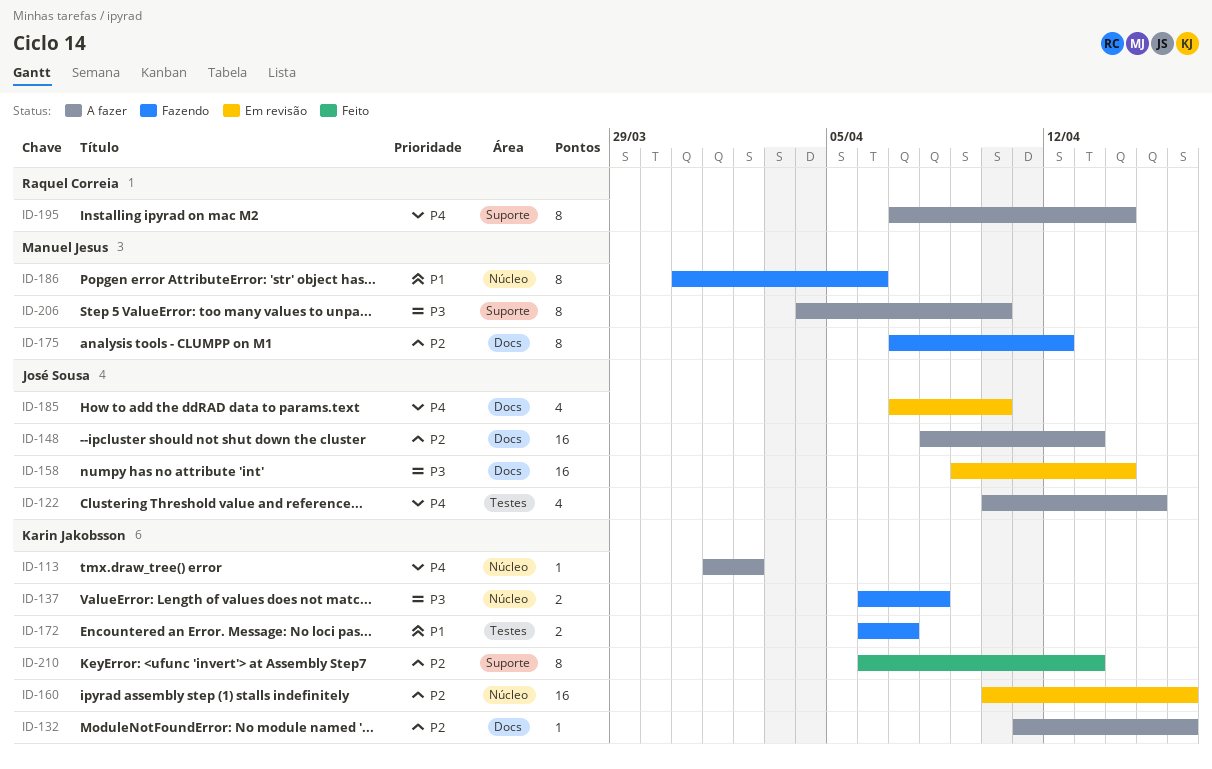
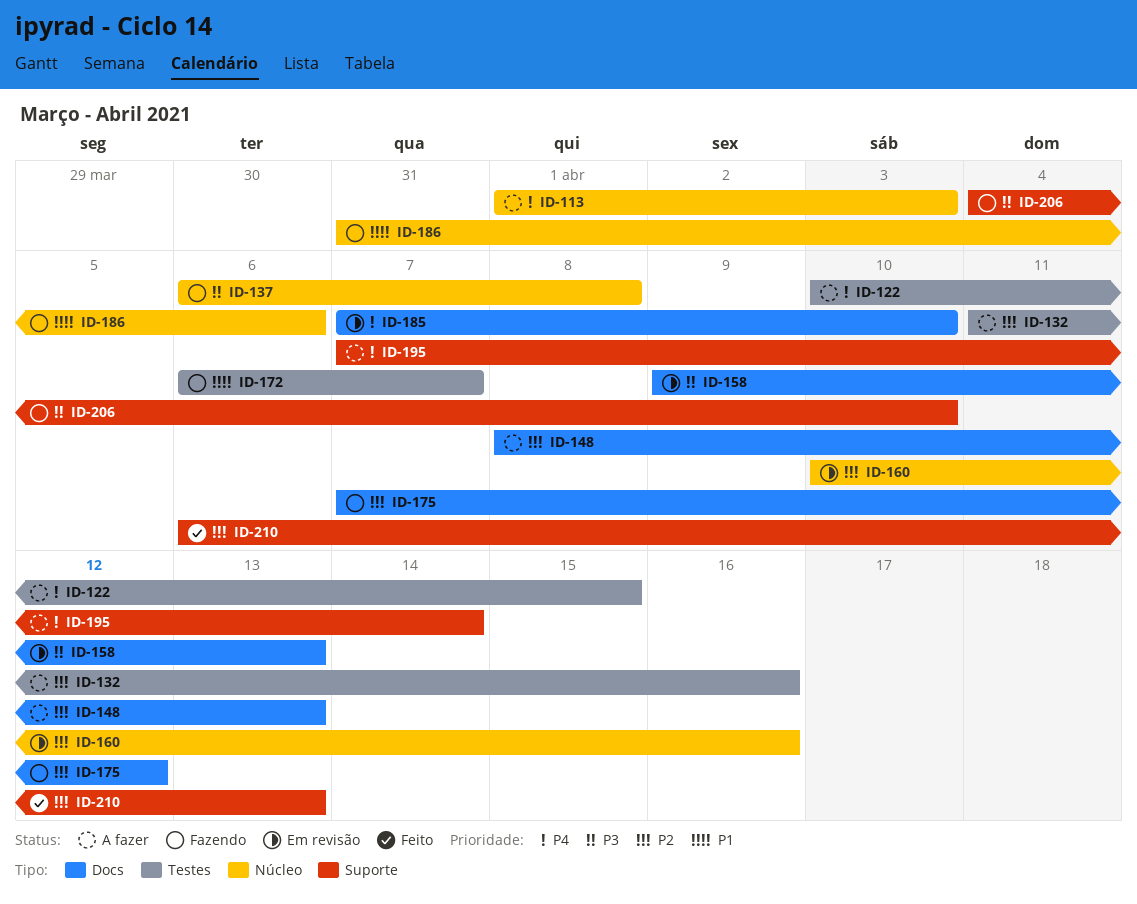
ID-113, due: Apr 2 -> Apr 3
ID-132, label: Docs -> Testes
ID-158, due: Apr 14 -> Apr 13
ID-206, status: A fazer -> Fazendo

